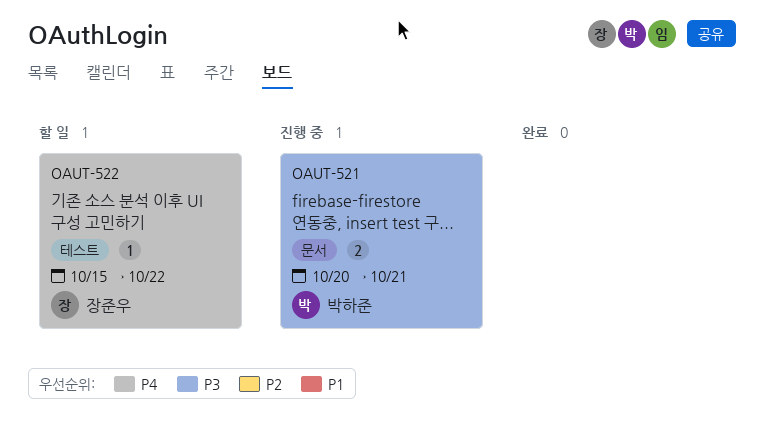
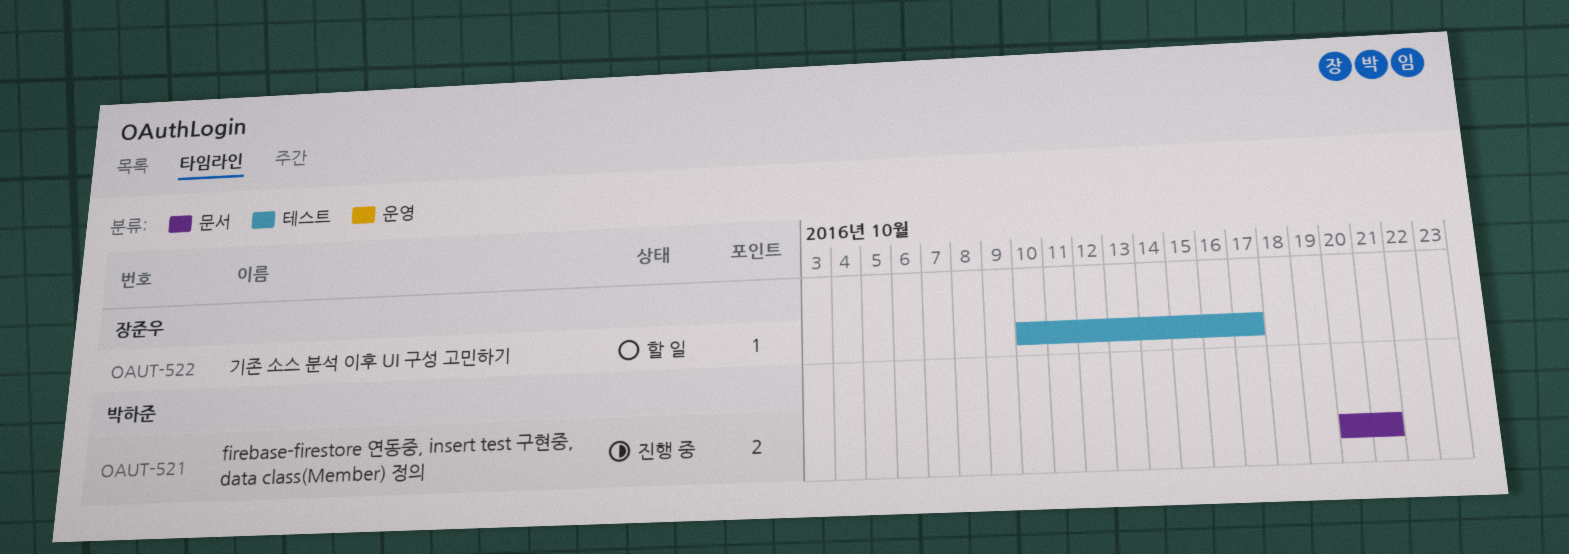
OAUT-522, start: Oct 15 -> Oct 10
OAUT-522, due: Oct 22 -> Oct 17

